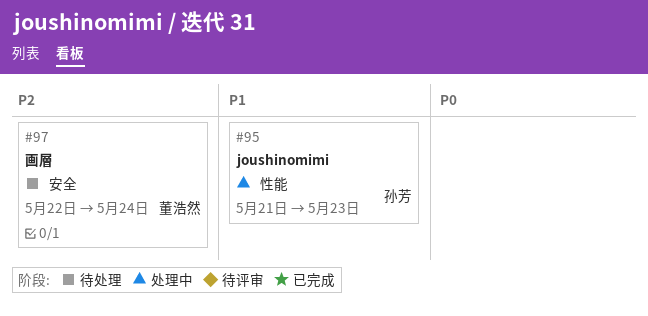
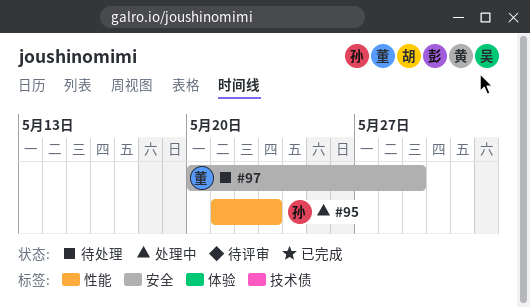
#97, start: May 22 -> May 20
#97, due: May 24 -> May 29

